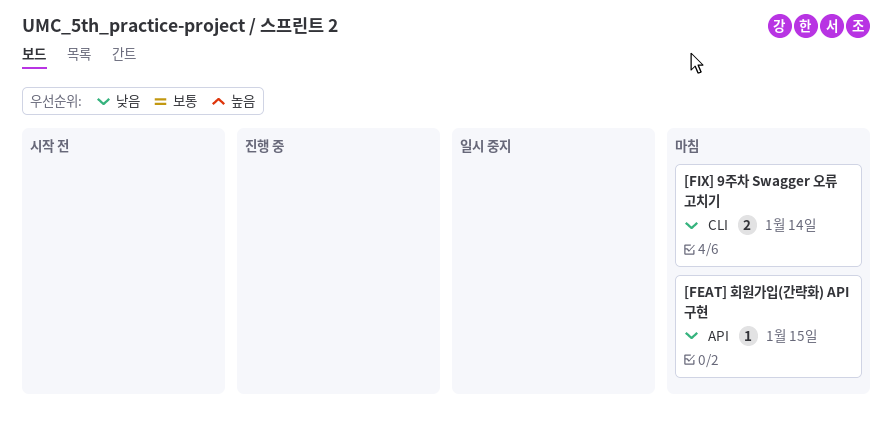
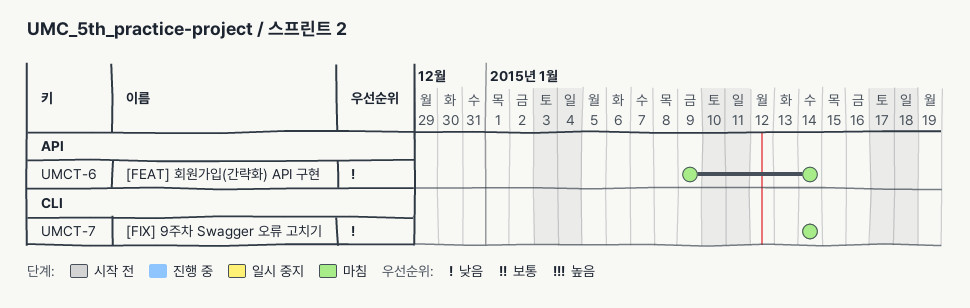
[FEAT] 회원가입(간략화) API 구현, due: Jan 15 -> Jan 14

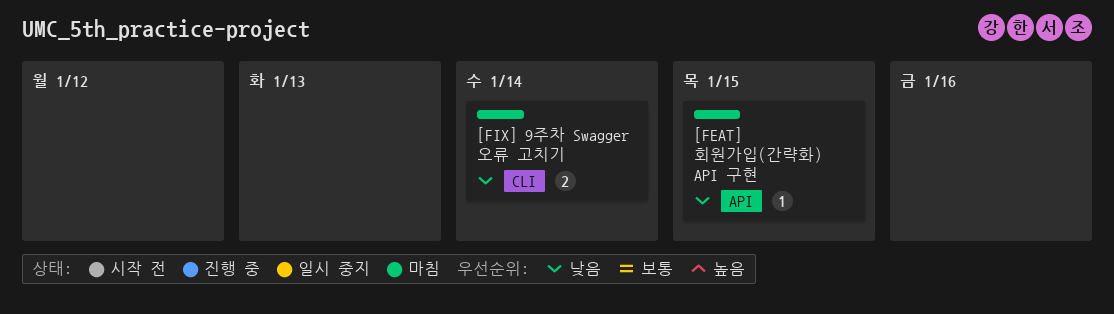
[FEAT] 회원가입(간략화) API 구현, due: Jan 14 -> Jan 15

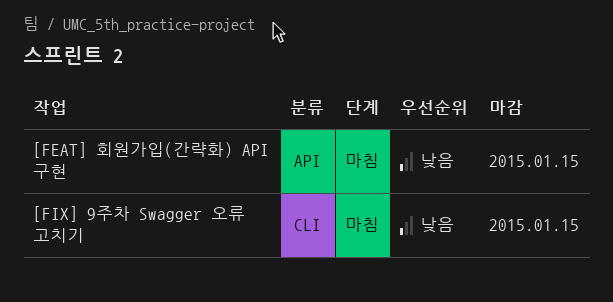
[FIX] 9주차 Swagger 오류 고치기, due: Jan 14 -> Jan 15

